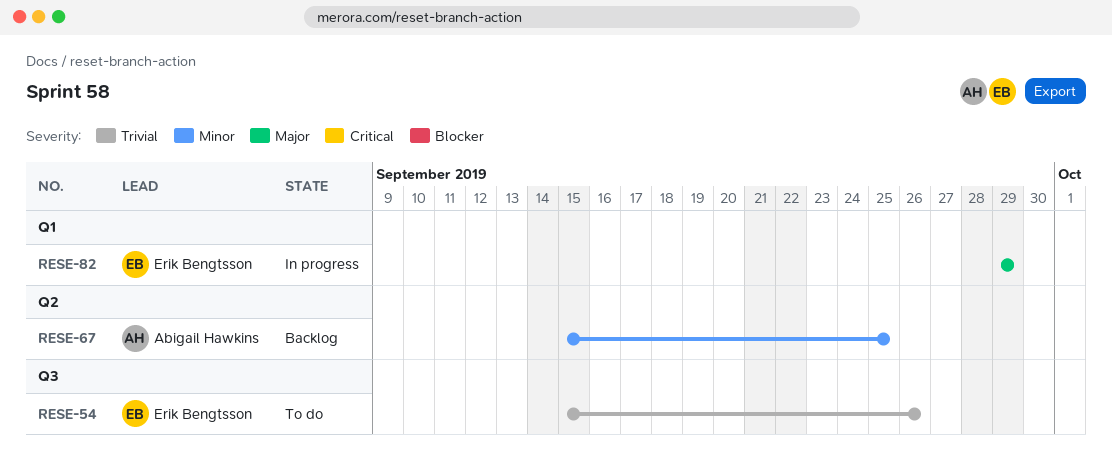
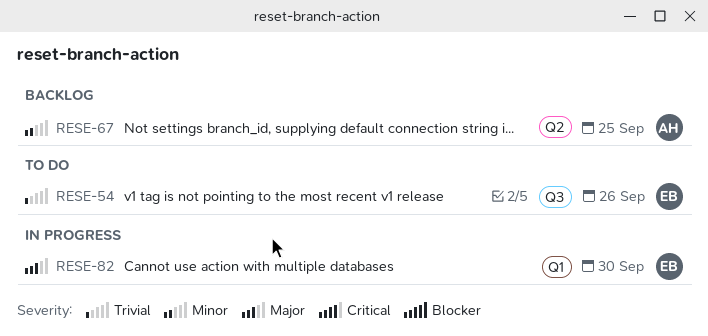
RESE-82, due: Sep 29 -> Sep 30

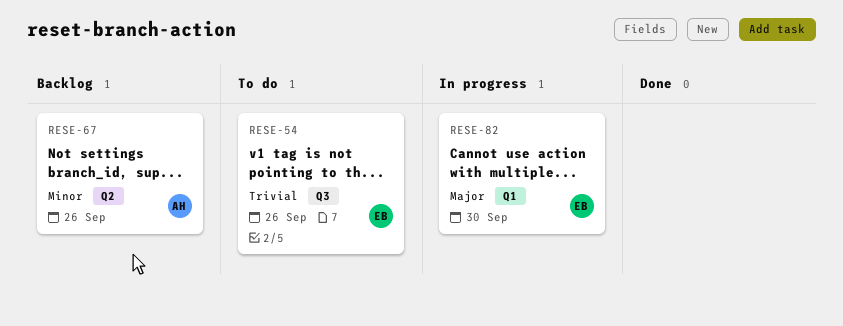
RESE-67, due: Sep 25 -> Sep 26

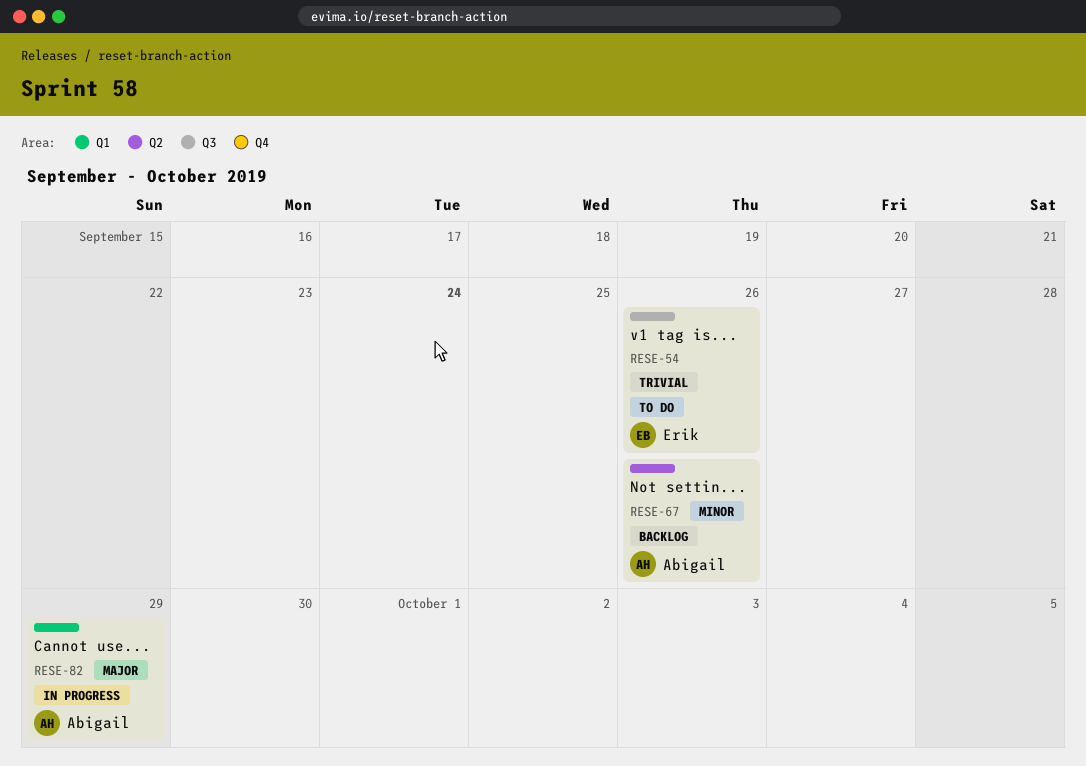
RESE-82, owner: Erik -> Abigail
RESE-82, due: Sep 30 -> Sep 29

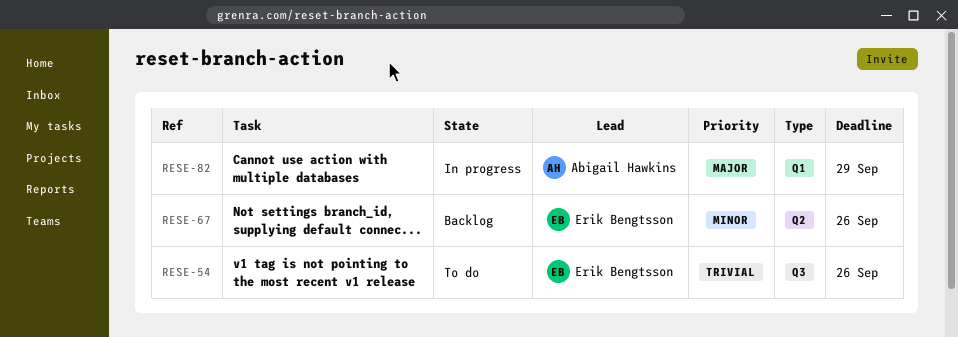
RESE-67, owner: Abigail Hawkins -> Erik Bengtsson

